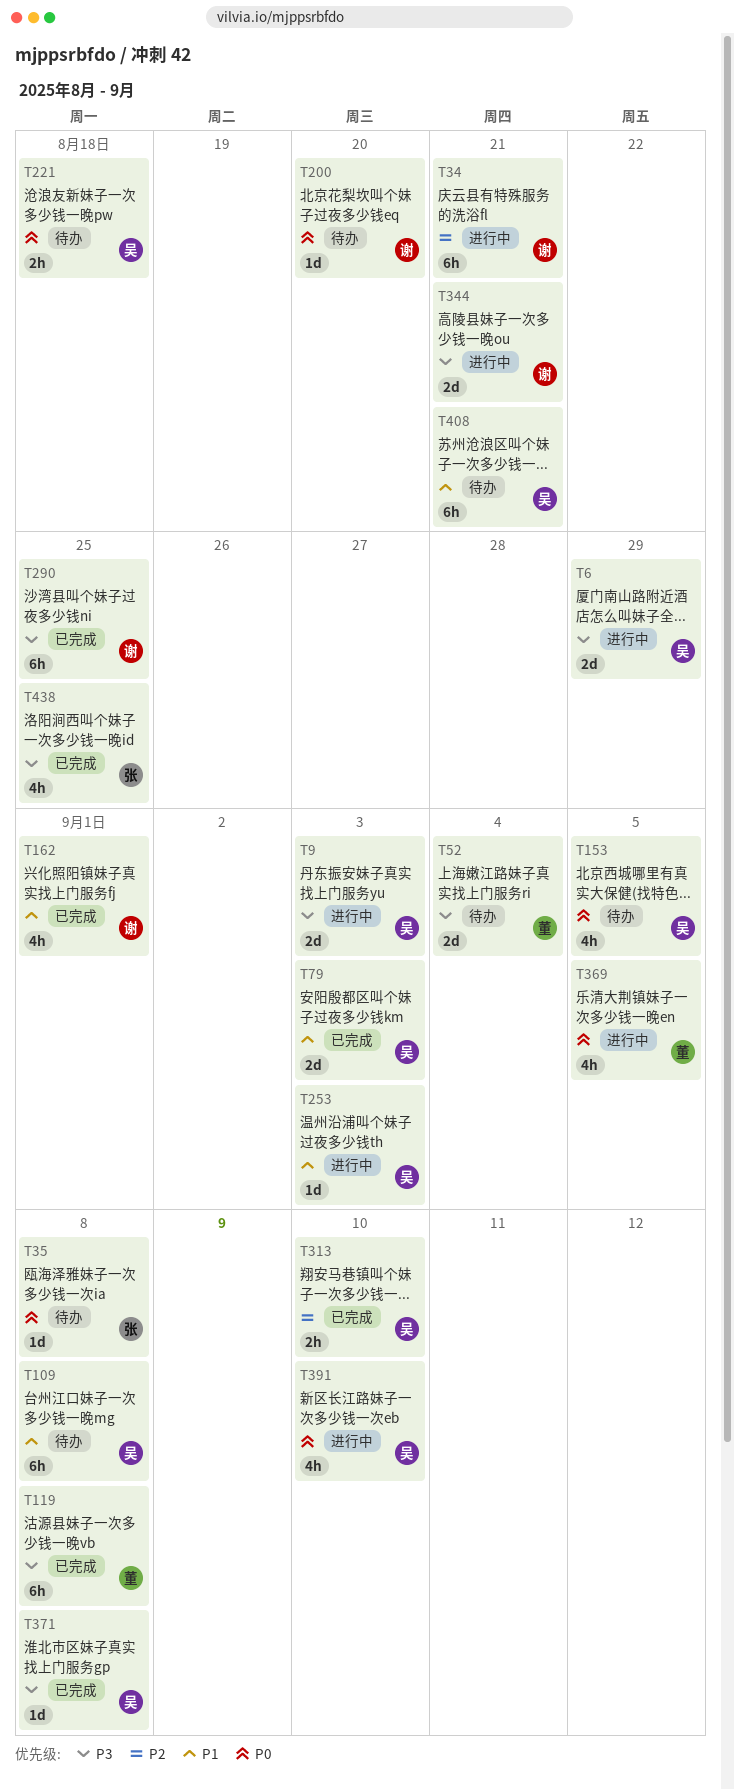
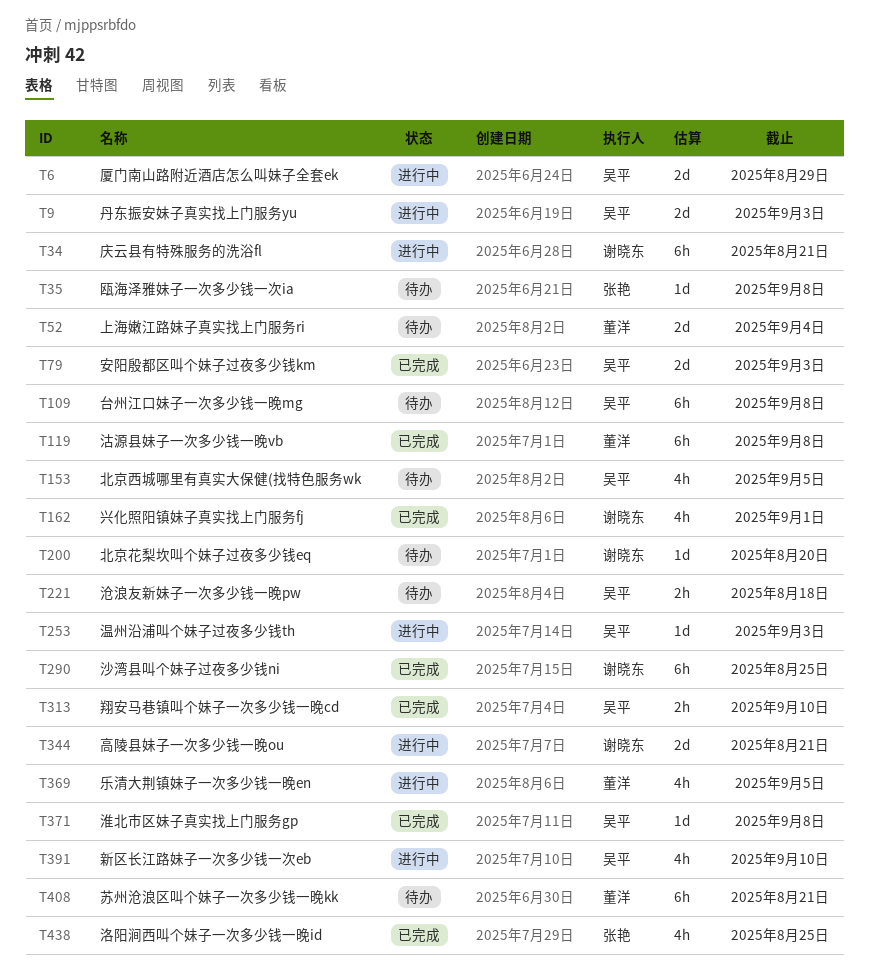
T408, owner: 吴平 -> 董洋

